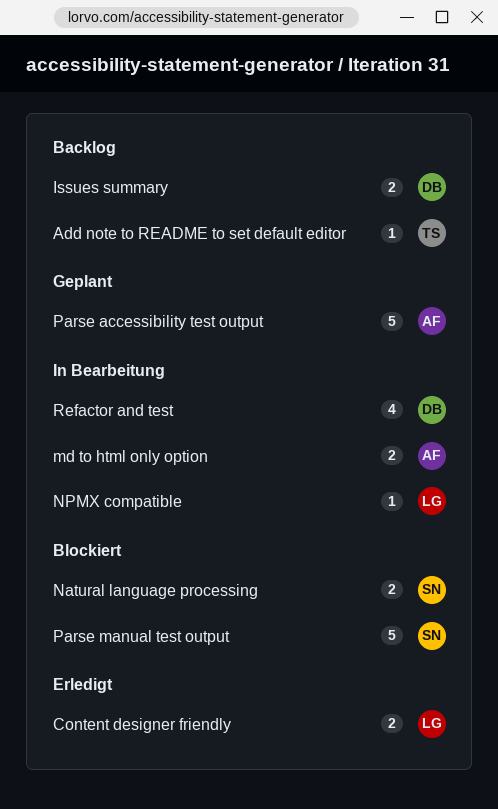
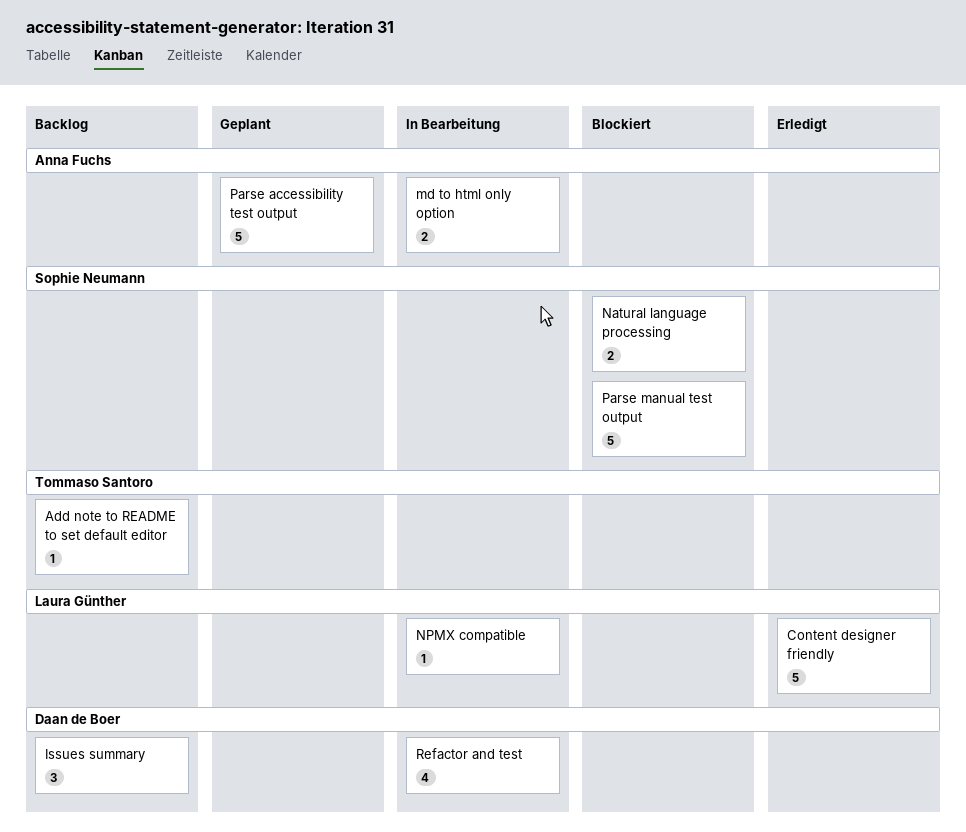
Content designer friendly, estimate: 2 -> 5
Issues summary, estimate: 2 -> 3

